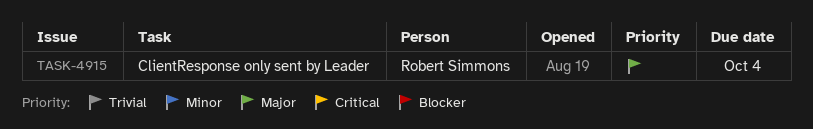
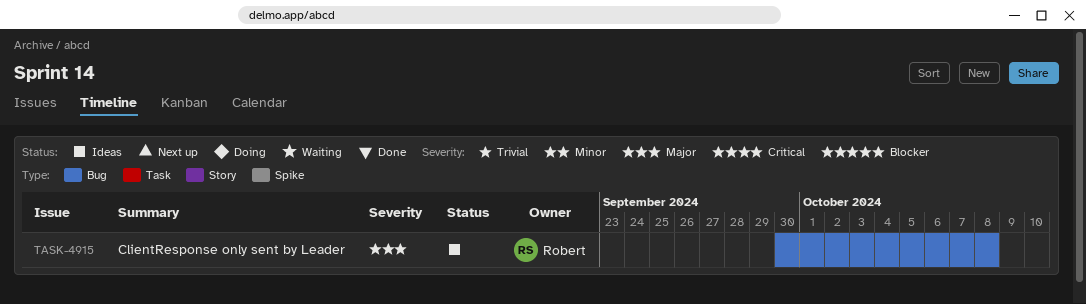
TASK-4915, due: Oct 4 -> Oct 8

